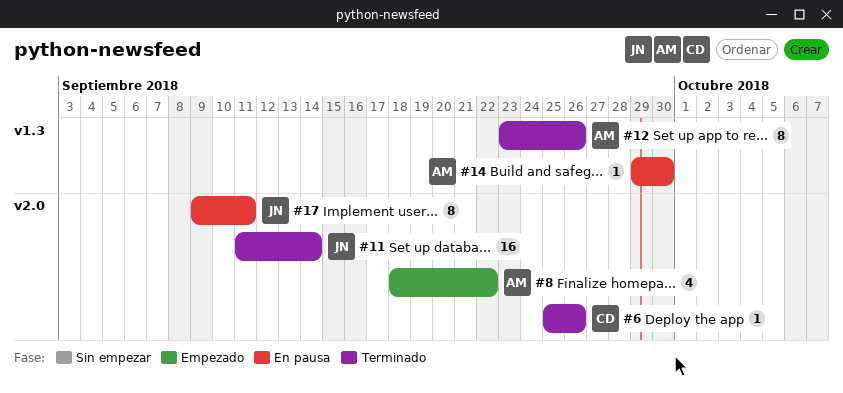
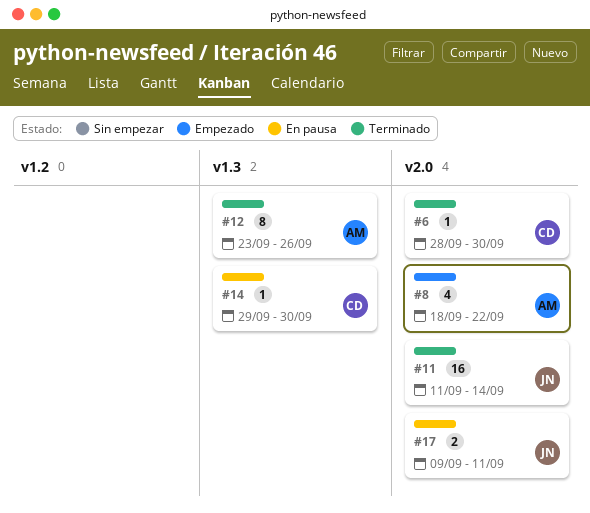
#6, start: Sep 25 -> Sep 28
#6, due: Sep 26 -> Sep 30
#14, owner: AM -> CD
#17, estimate: 8 -> 2

